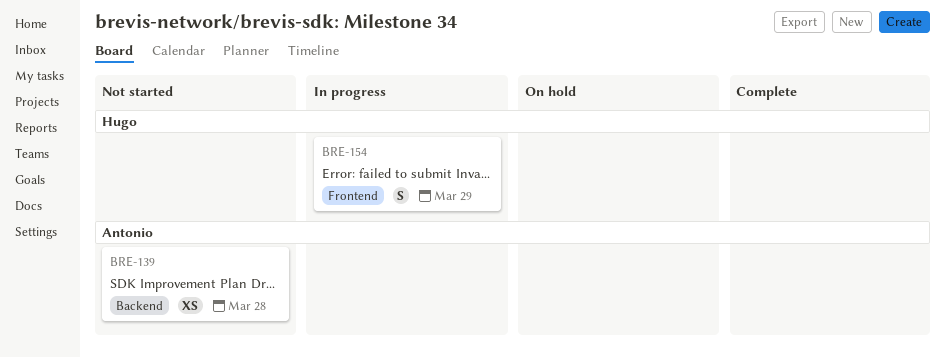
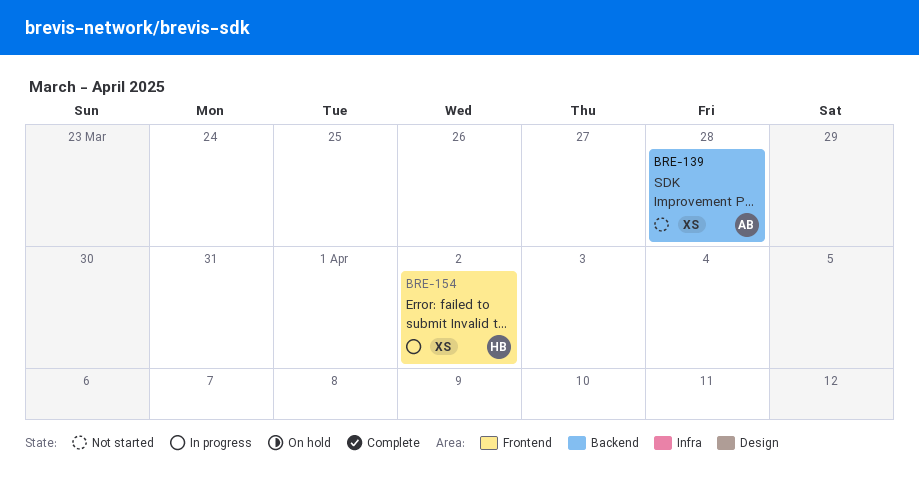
BRE-154, estimate: S -> XS
BRE-154, due: Mar 29 -> Apr 2

